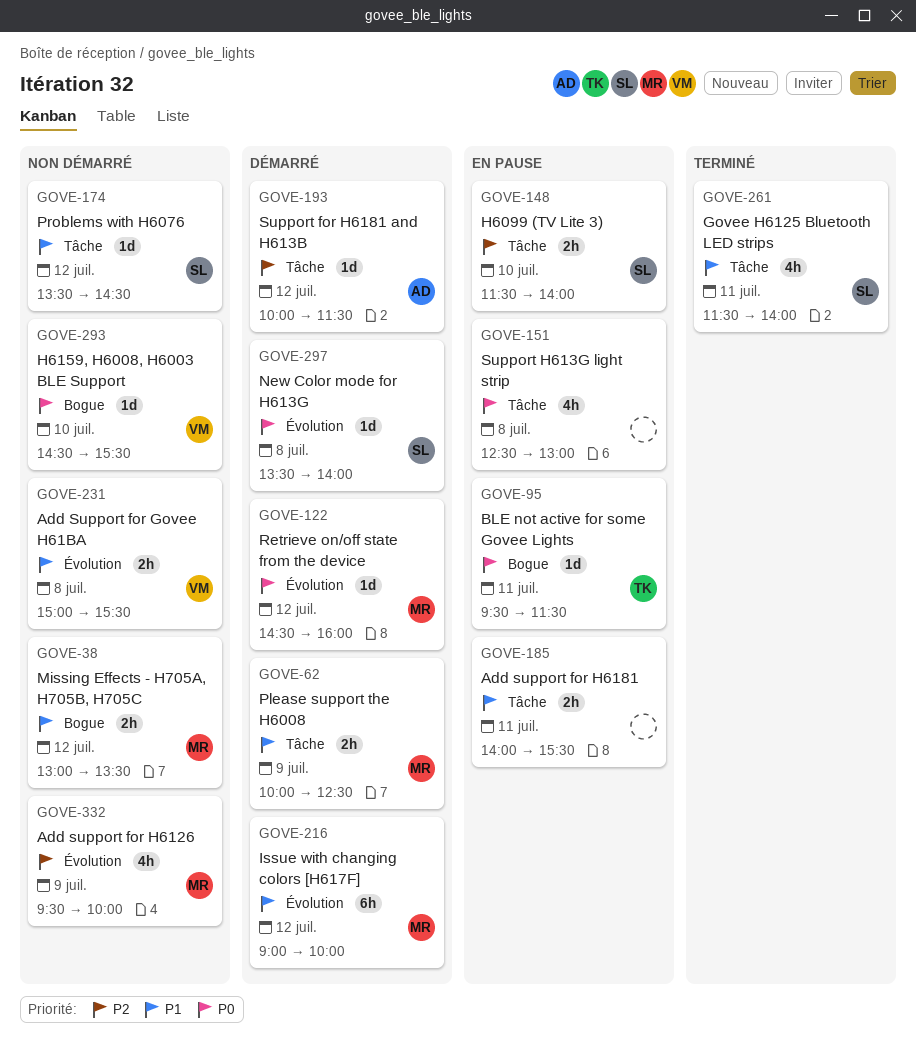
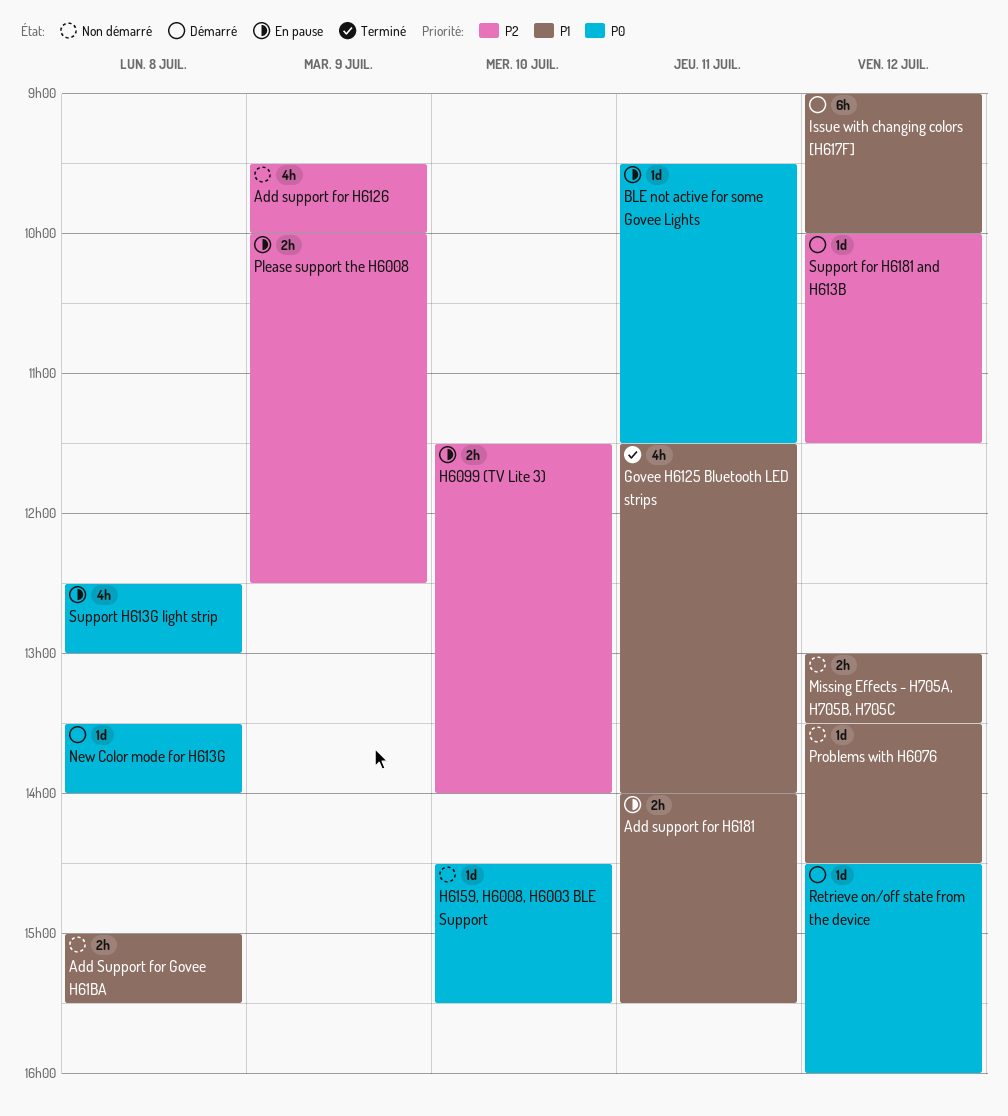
Please support the H6008, status: Démarré -> En pause
Please support the H6008, priority: P1 -> P2

